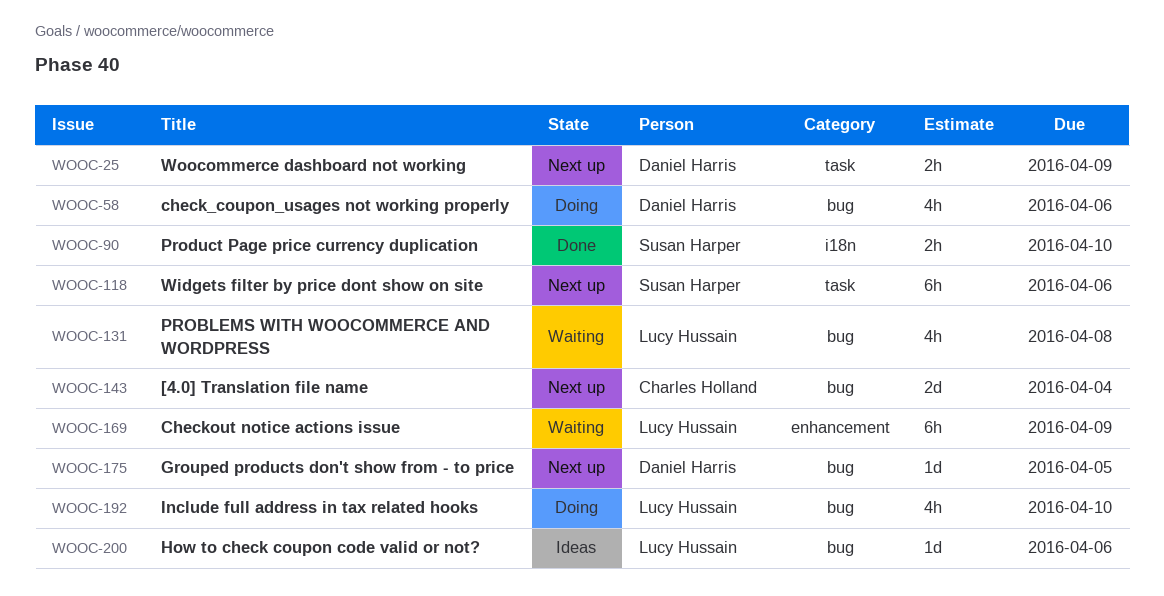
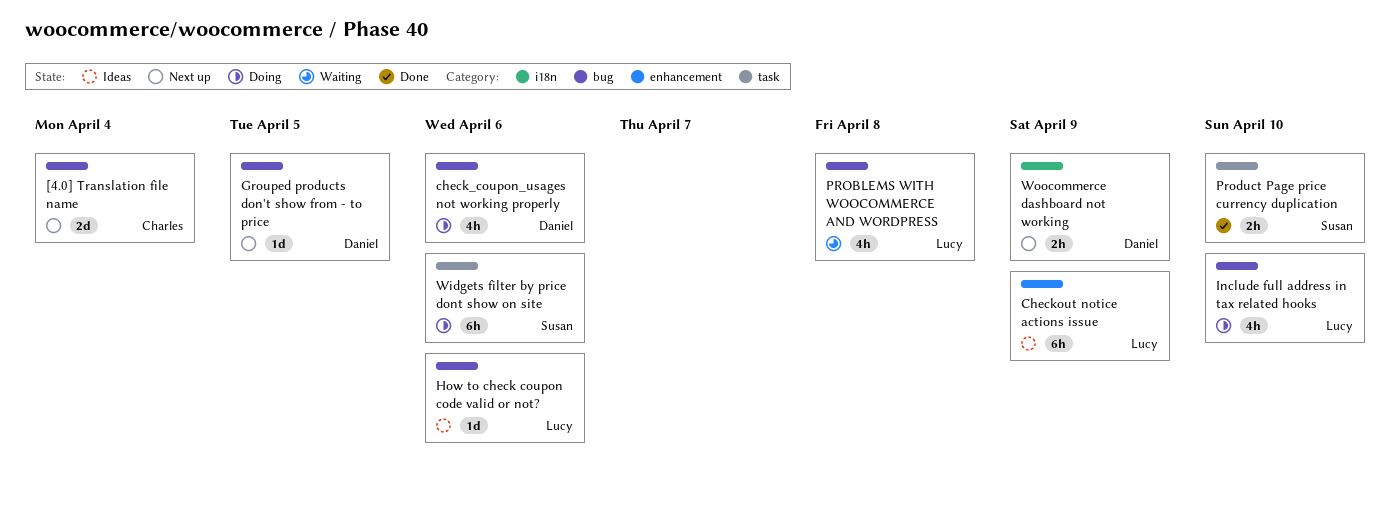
Checkout notice actions issue, status: Waiting -> Ideas
Product Page price currency duplication, label: i18n -> task
Widgets filter by price dont show on site, status: Next up -> Doing
Woocommerce dashboard not working, label: task -> i18n

